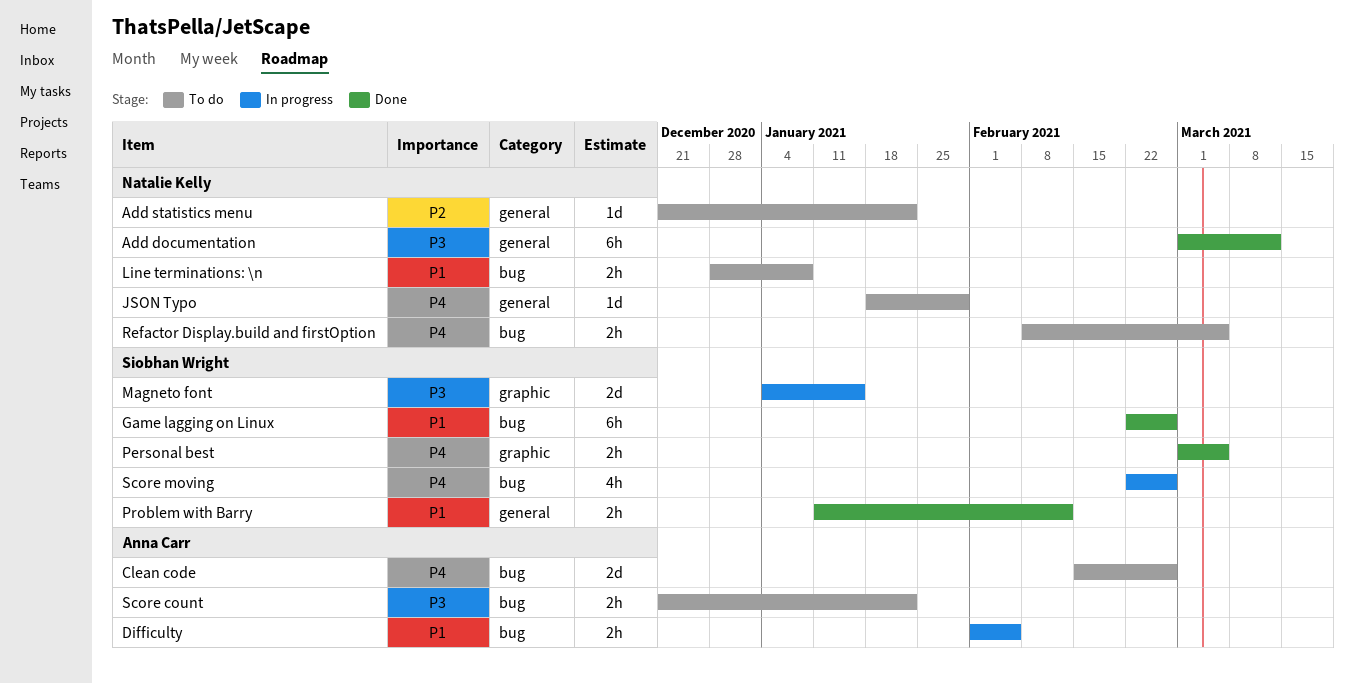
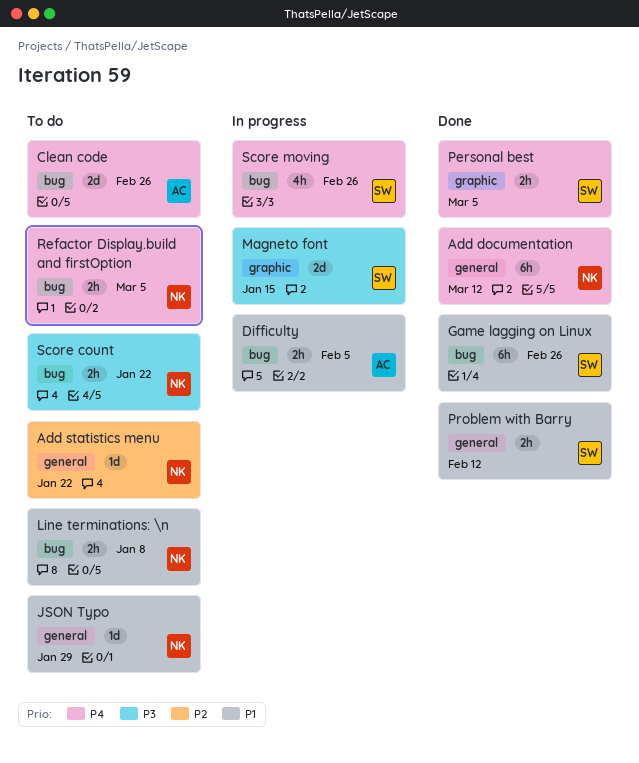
Add documentation, priority: P3 -> P4
JSON Typo, priority: P4 -> P1
Score count, owner: Anna Carr -> Natalie Kelly

